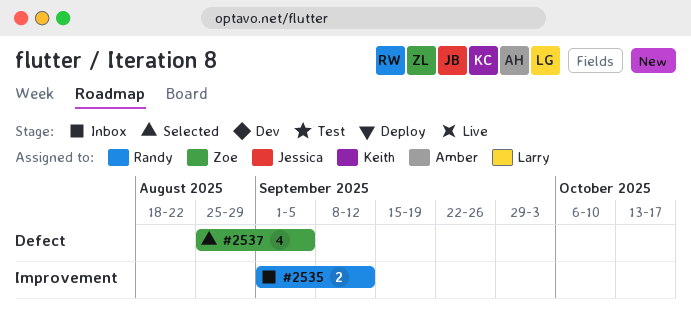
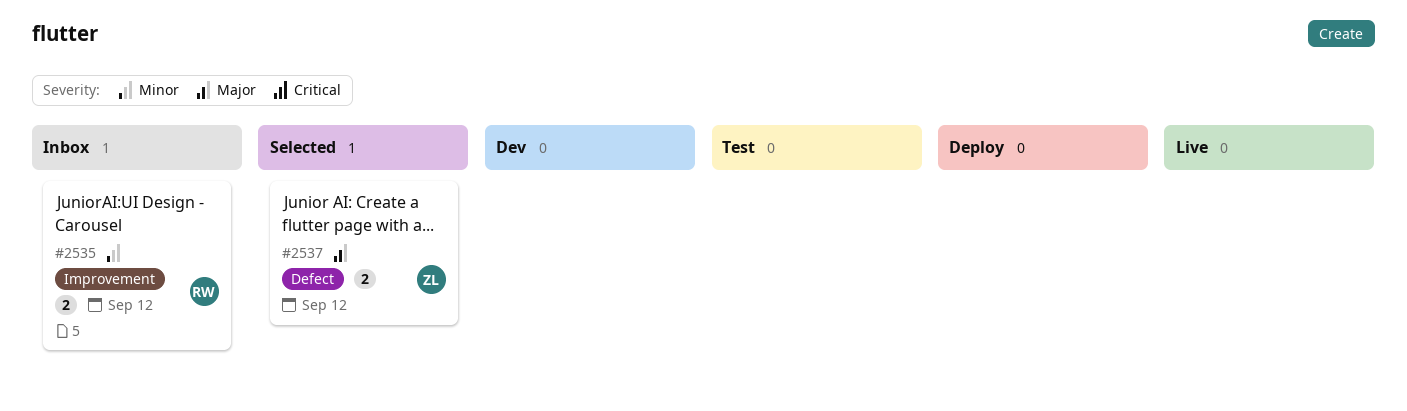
#2537, estimate: 4 -> 2
#2537, due: Sep 5 -> Sep 12

